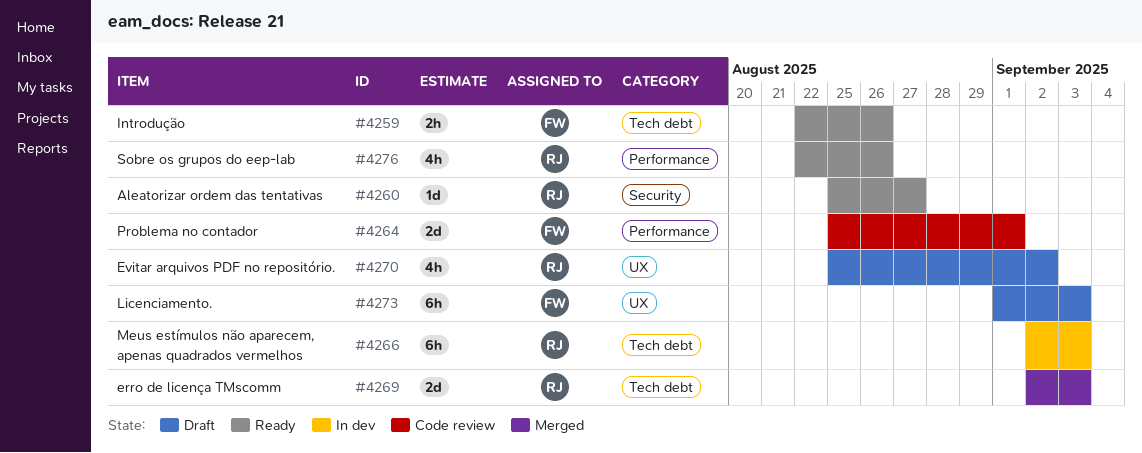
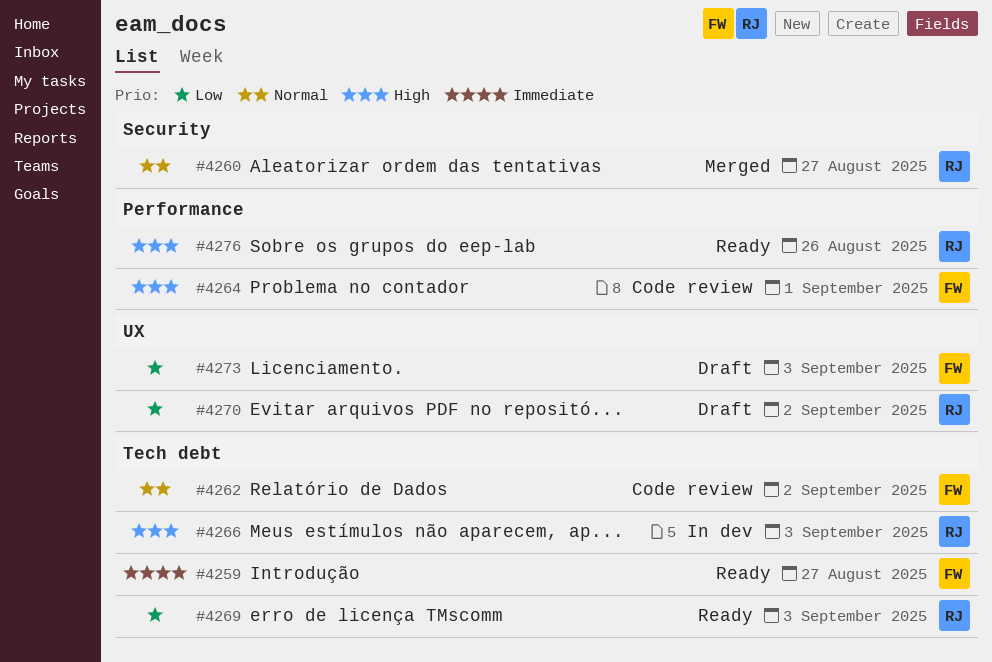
#4259, due: Aug 26 -> Aug 27
#4260, status: Ready -> Merged
#4262: none -> present
#4269, status: Merged -> Ready

